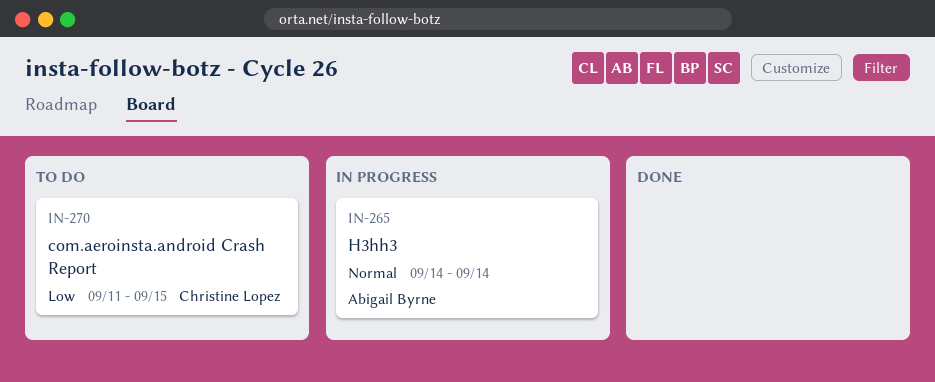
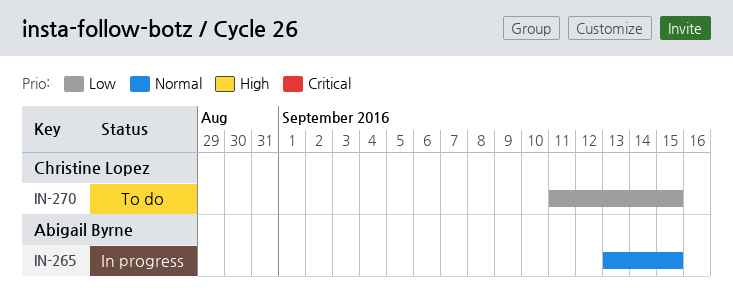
IN-265, start: Sep 14 -> Sep 13
IN-265, due: Sep 14 -> Sep 15

